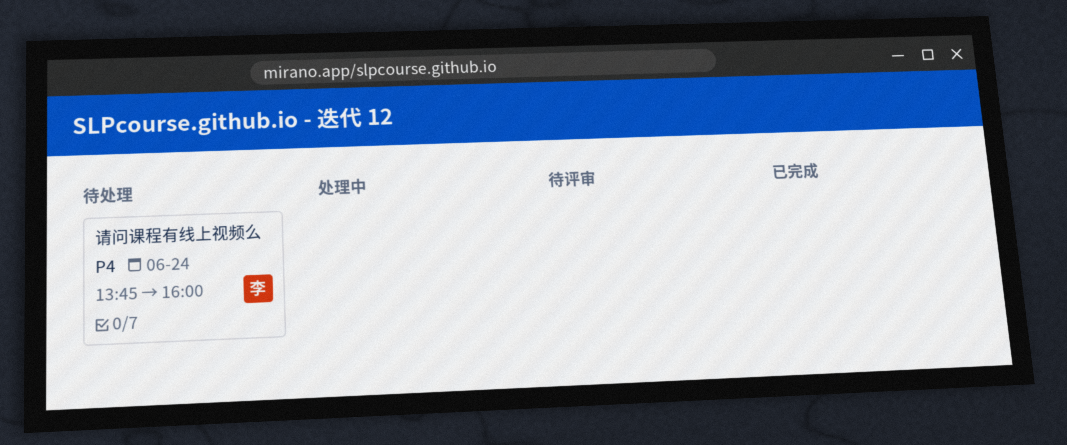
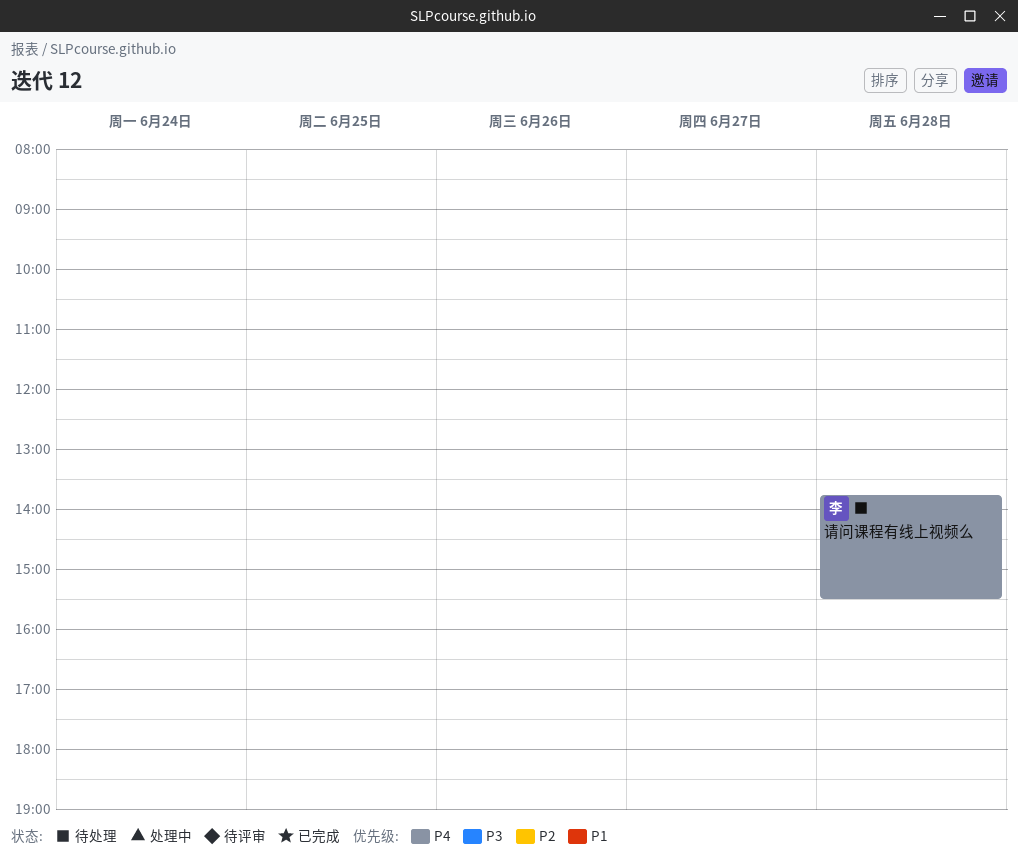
请问课程有线上视频么, day: Jun 24 -> Jun 28
请问课程有线上视频么, ends: 16:00 -> 15:30

